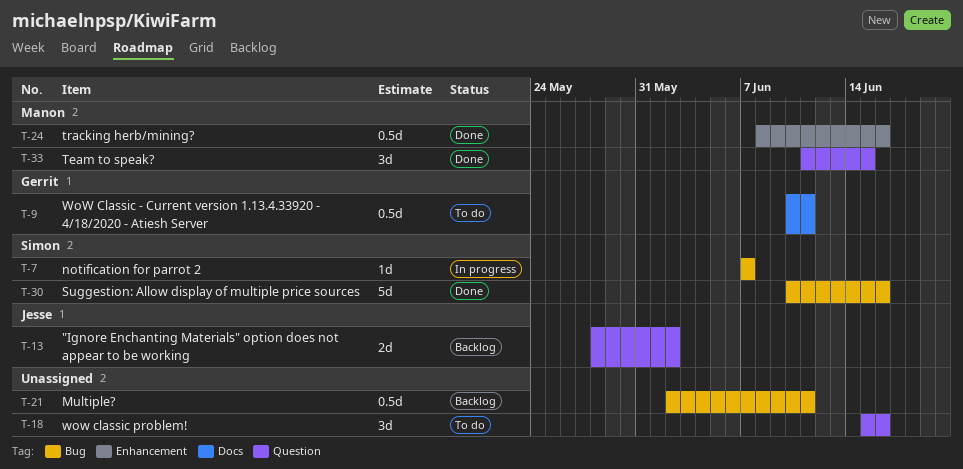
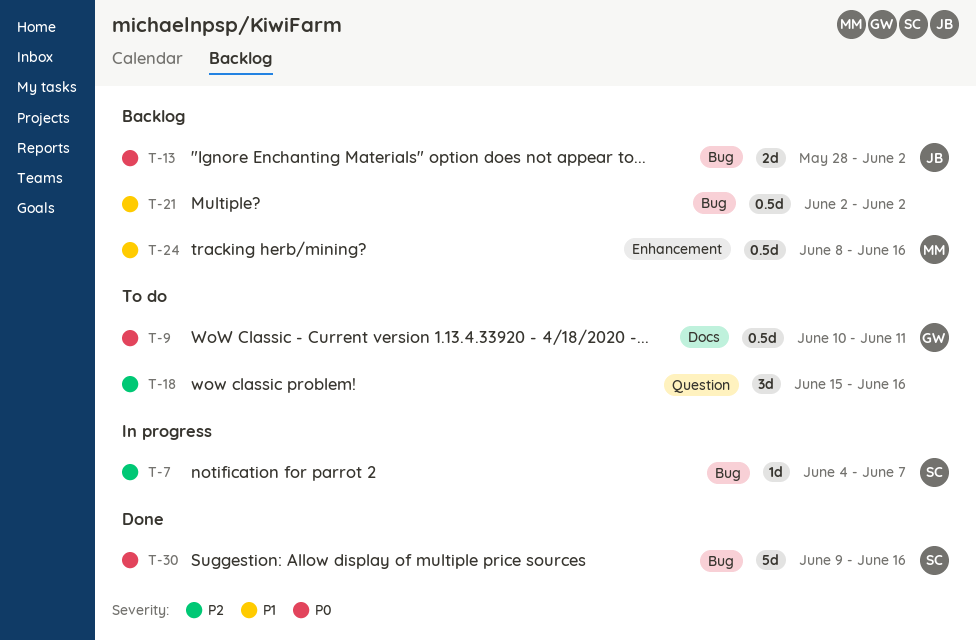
T-7, start: Jun 7 -> Jun 4
T-13, label: Question -> Bug
T-21, due: Jun 11 -> Jun 2
T-24, status: Done -> Backlog
T-30, start: Jun 10 -> Jun 9
T-33: present -> none

